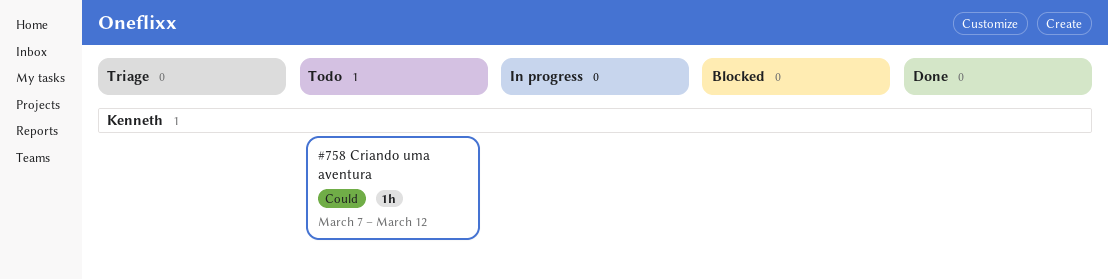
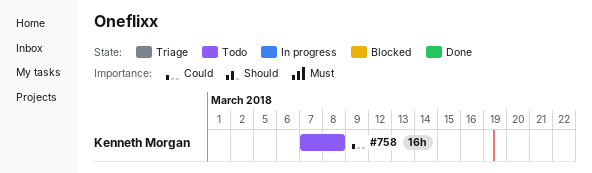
#758, estimate: 1h -> 16h
#758, due: Mar 12 -> Mar 8

